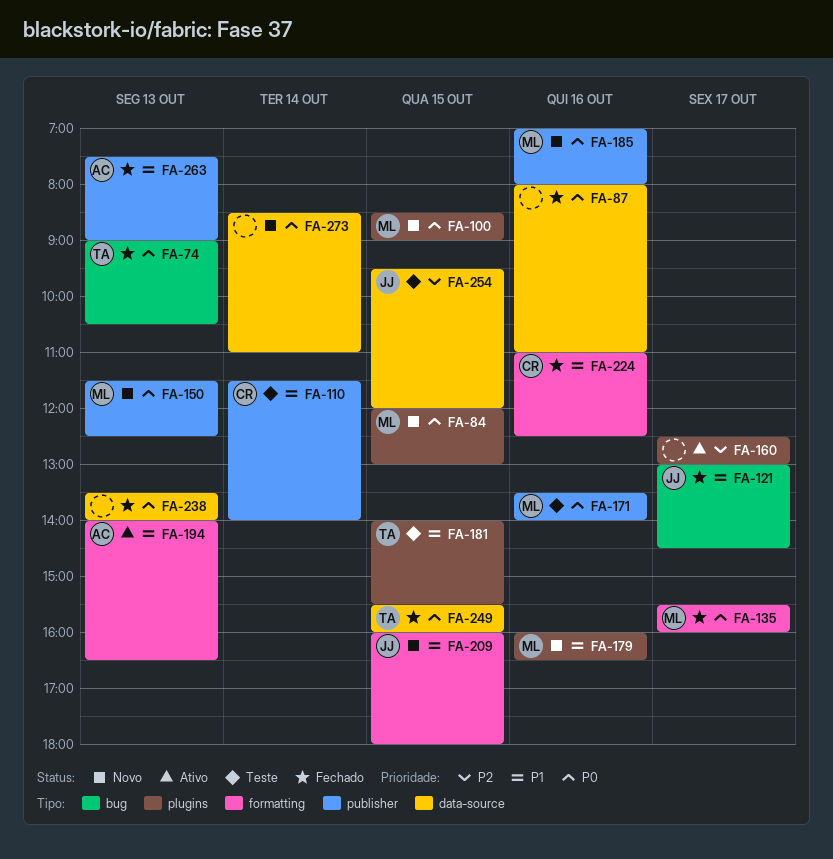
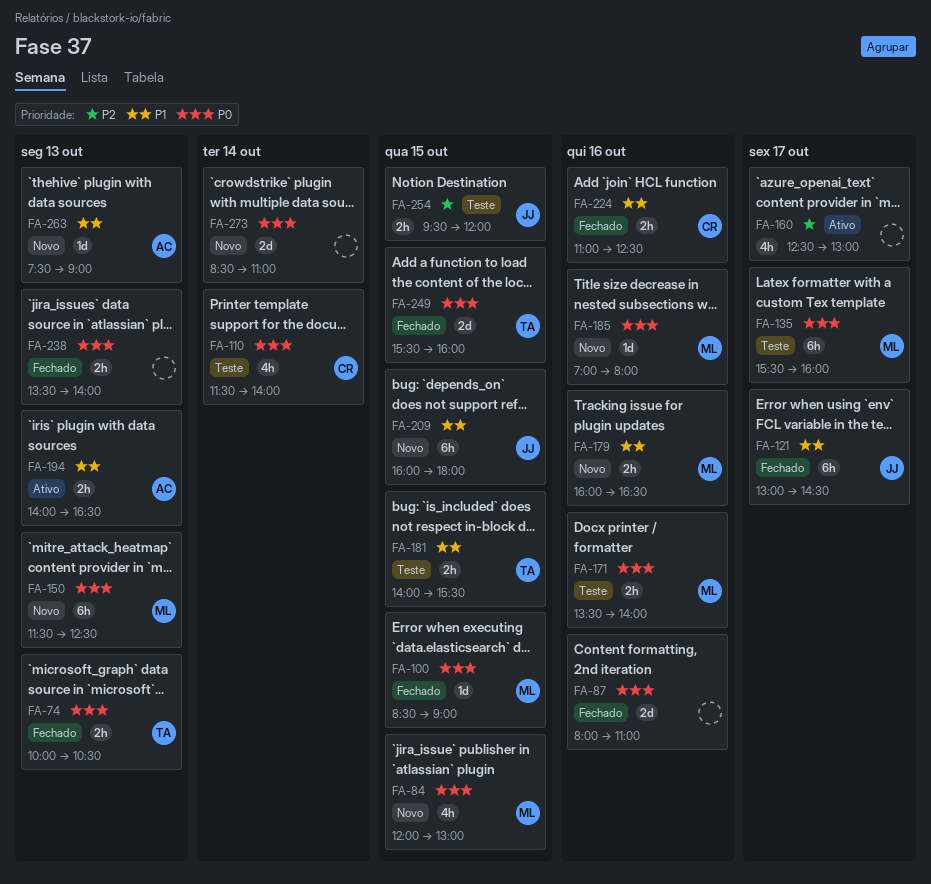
FA-74, begins: 09:00 -> 10:00
FA-100, status: Novo -> Fechado
FA-110, priority: P1 -> P0
FA-135, status: Fechado -> Teste
FA-263, status: Fechado -> Novo

